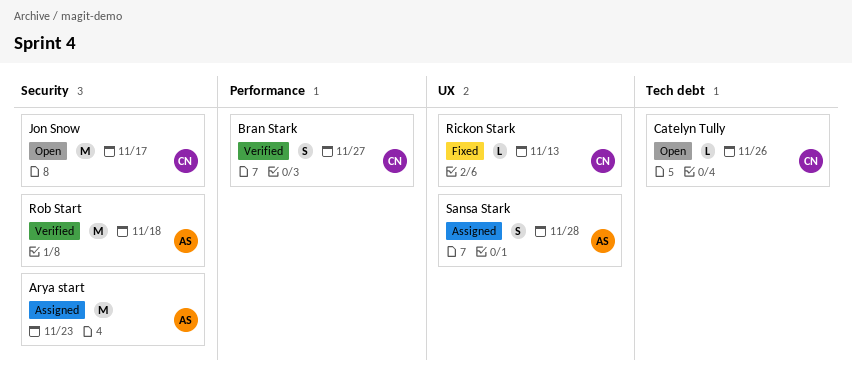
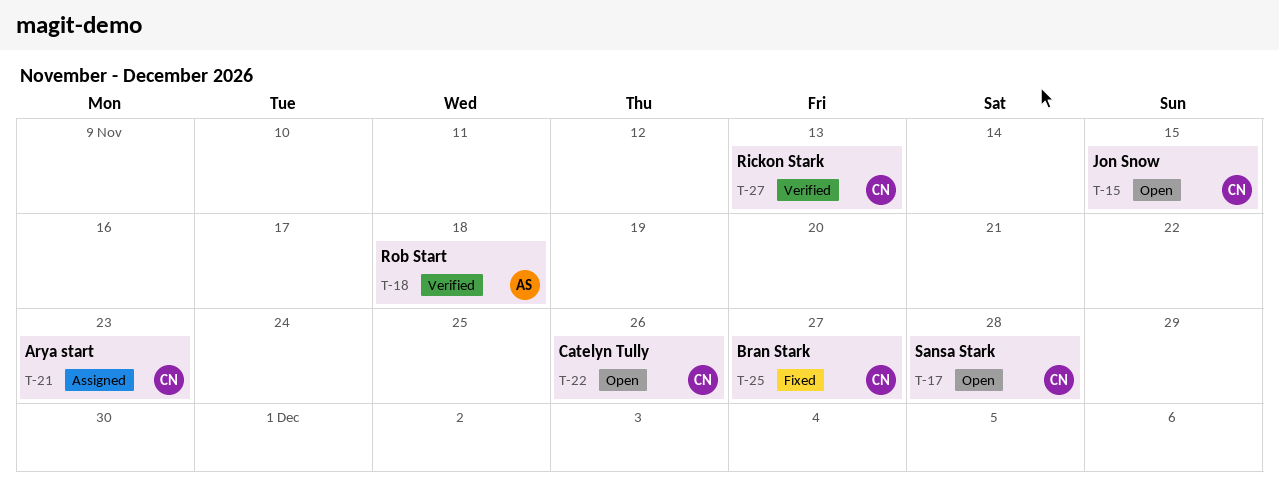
Arya start, owner: AS -> CN
Bran Stark, status: Verified -> Fixed
Jon Snow, due: Nov 17 -> Nov 15
Rickon Stark, status: Fixed -> Verified
Sansa Stark, status: Assigned -> Open
Sansa Stark, owner: AS -> CN

